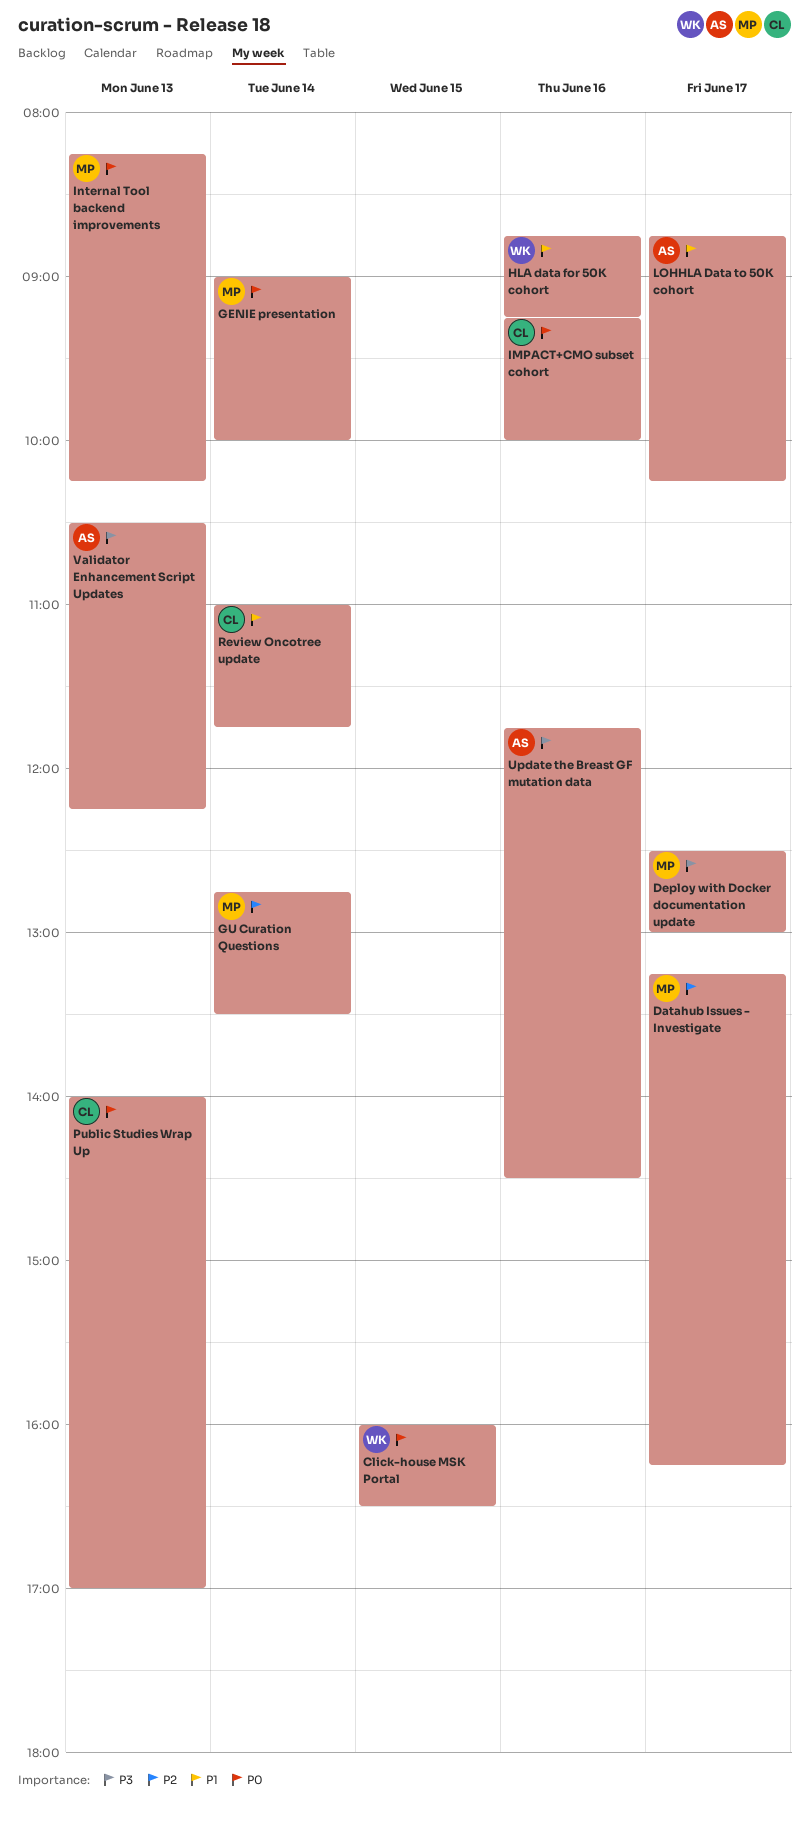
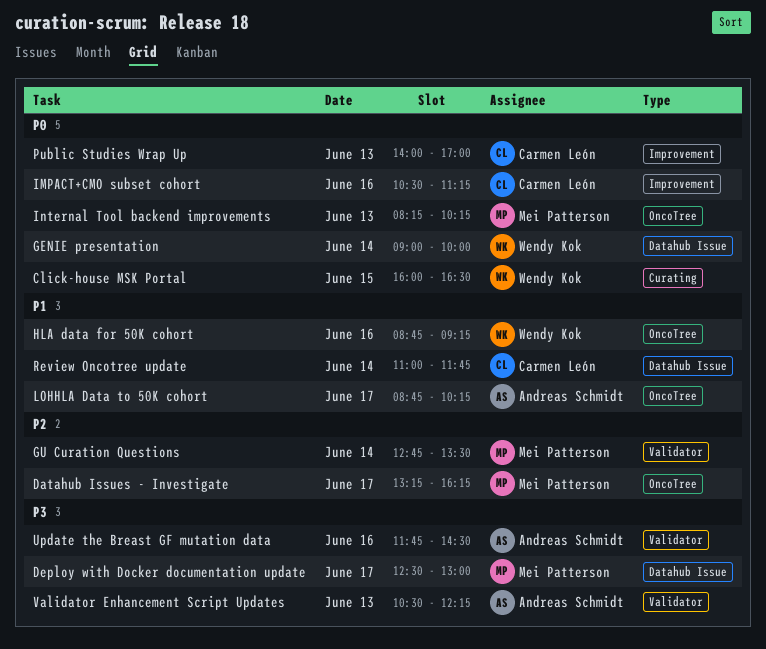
GENIE presentation, owner: Mei Patterson -> Wendy Kok
IMPACT+CMO subset cohort, begins: 09:15 -> 10:30
IMPACT+CMO subset cohort, ends: 10:00 -> 11:15

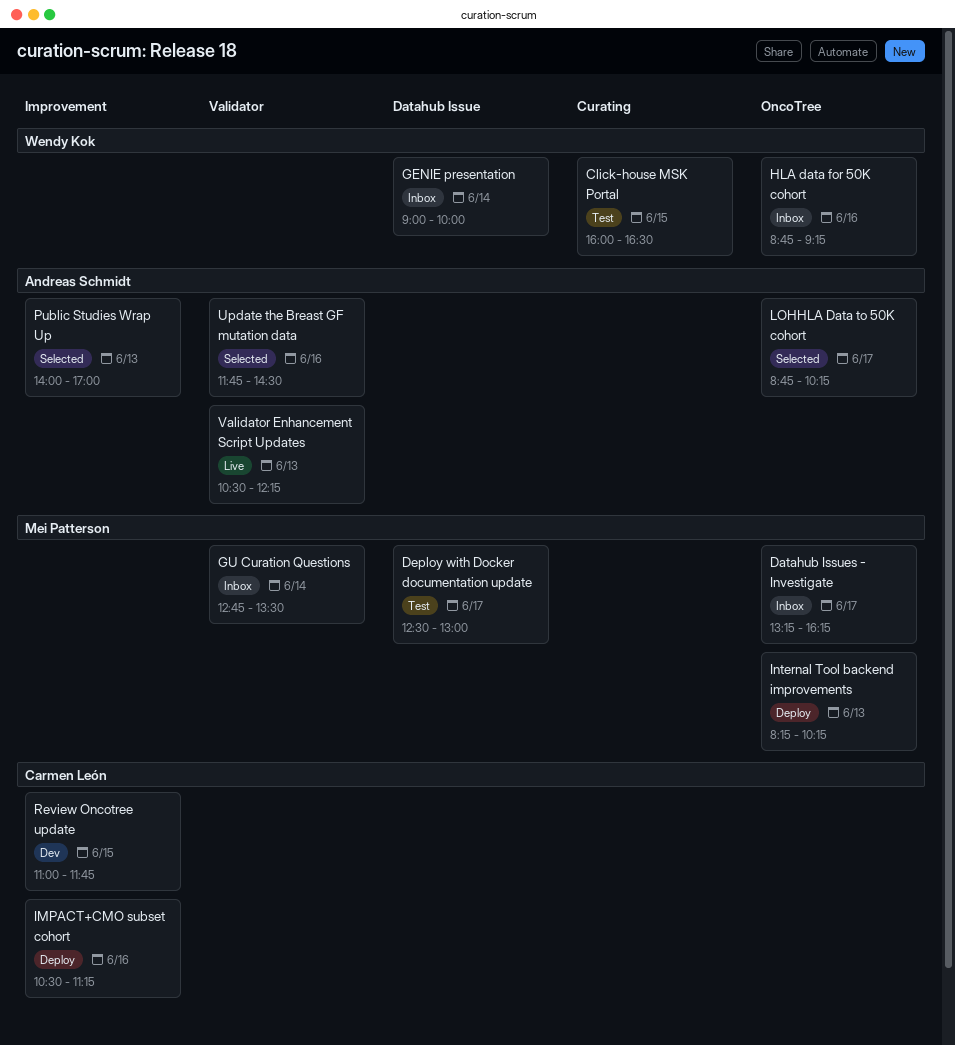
Public Studies Wrap Up, owner: Carmen León -> Andreas Schmidt
Review Oncotree update, label: Datahub Issue -> Improvement
Review Oncotree update, day: Jun 14 -> Jun 15

